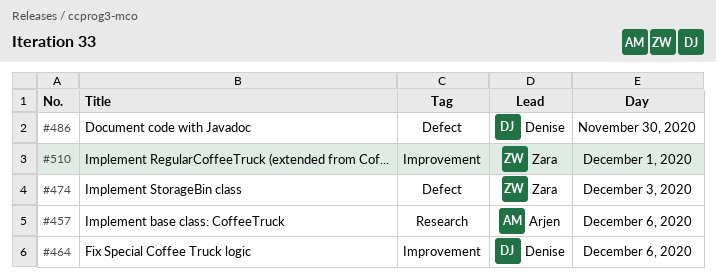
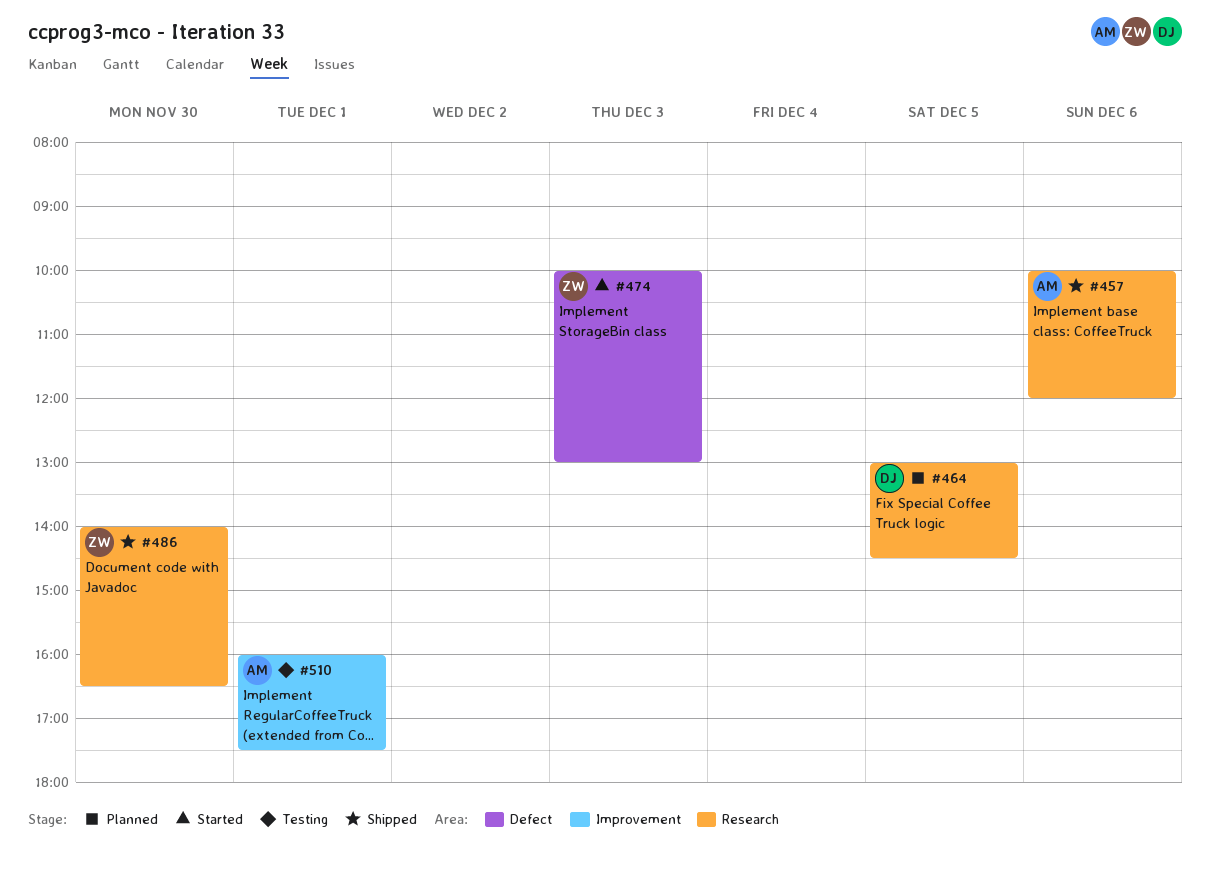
#464, label: Improvement -> Research
#464, day: Dec 6 -> Dec 5
#486, owner: Denise -> Zara
#486, label: Defect -> Research
#510, owner: Zara -> Arjen

